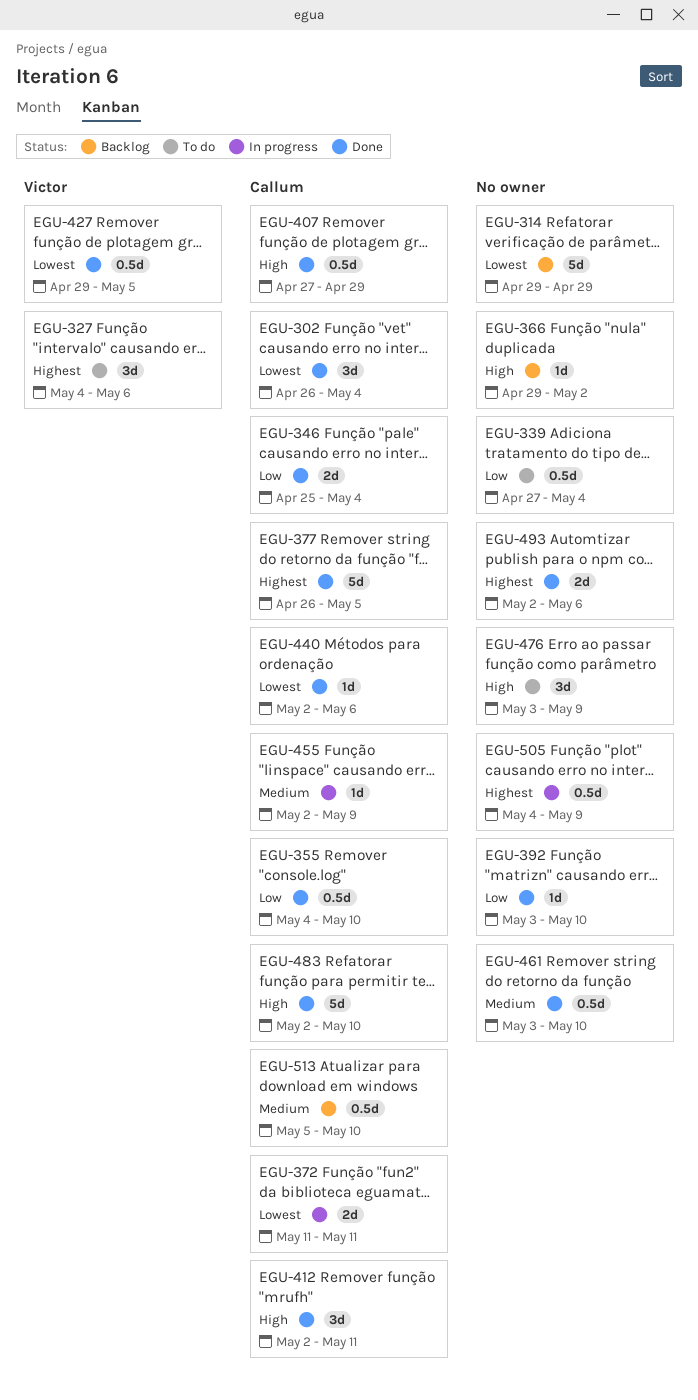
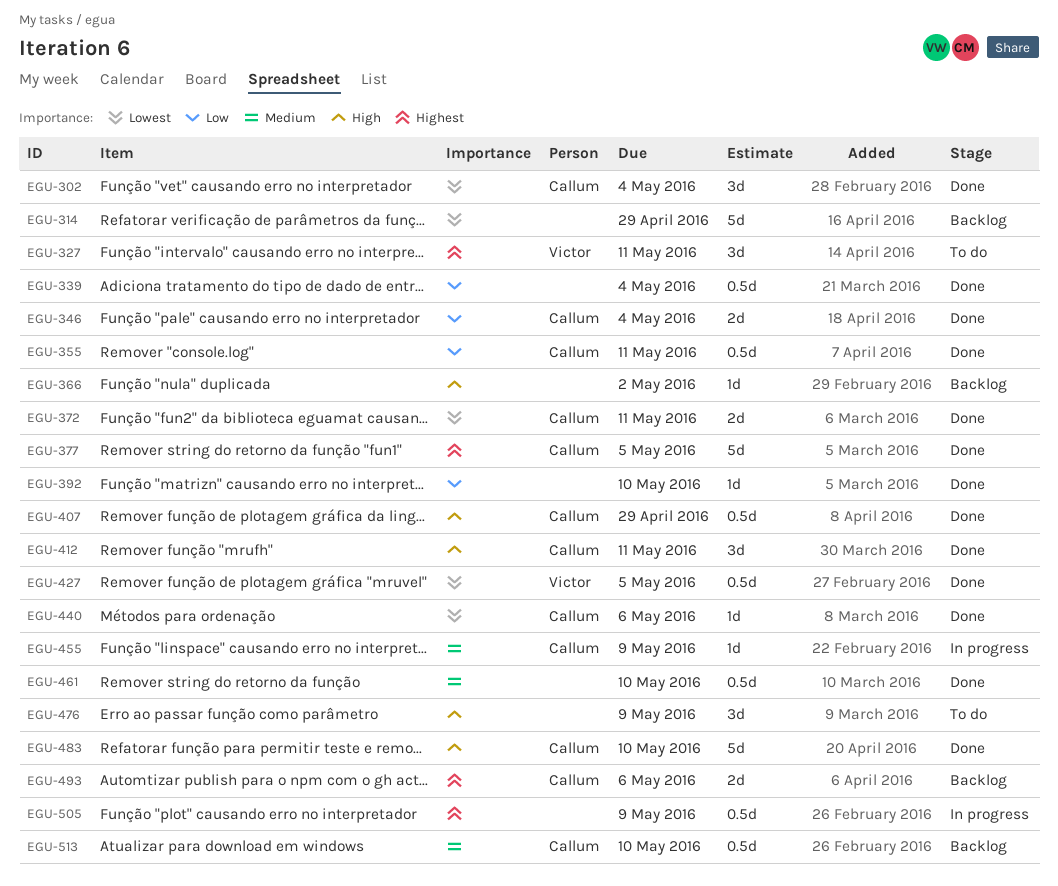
EGU-327, due: May 6 -> May 11
EGU-339, status: To do -> Done
EGU-355, due: May 10 -> May 11
EGU-372, status: In progress -> Done
EGU-493, status: Done -> Backlog
EGU-493, owner: none -> Callum

